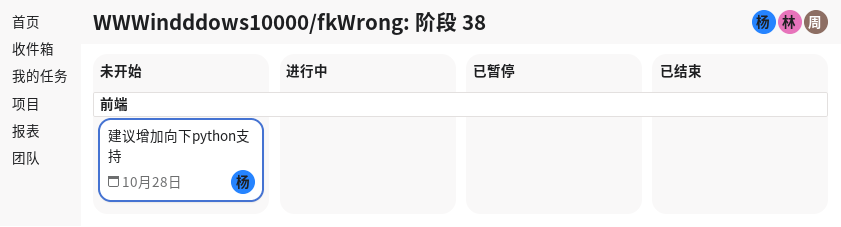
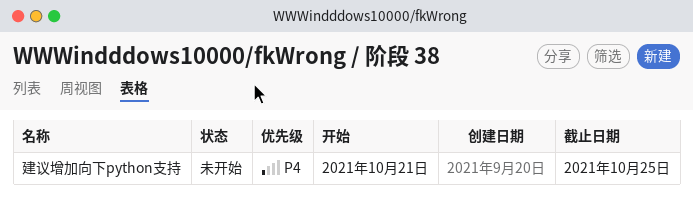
建议增加向下python支持, due: Oct 28 -> Oct 25

